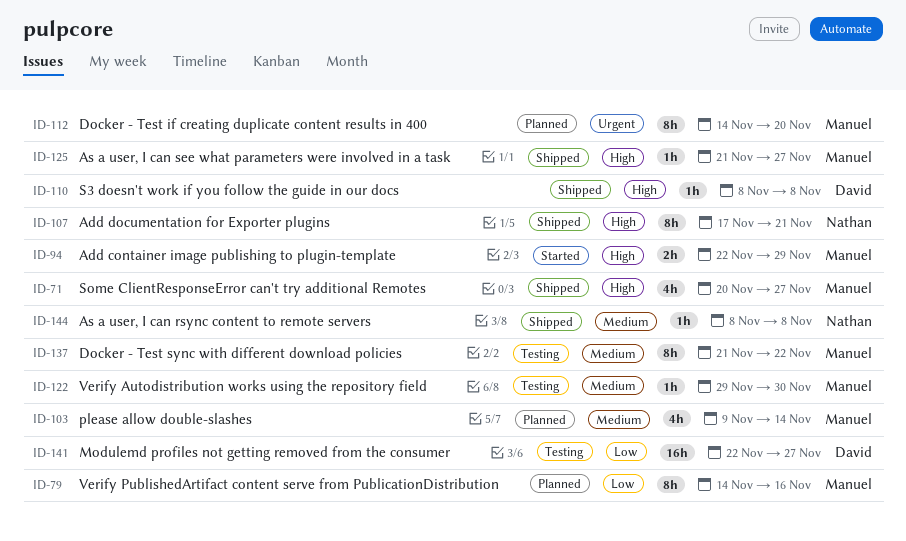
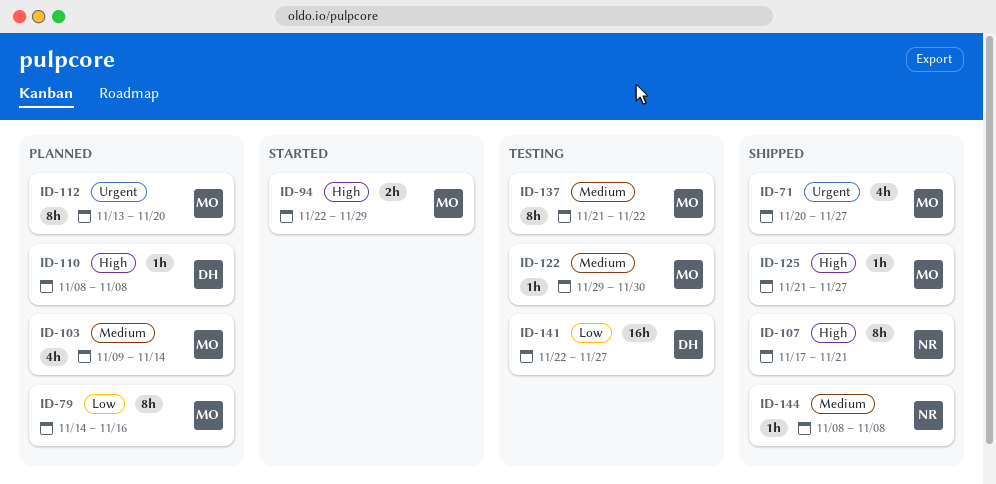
ID-71, priority: High -> Urgent
ID-110, status: Shipped -> Planned
ID-112, start: Nov 14 -> Nov 13

